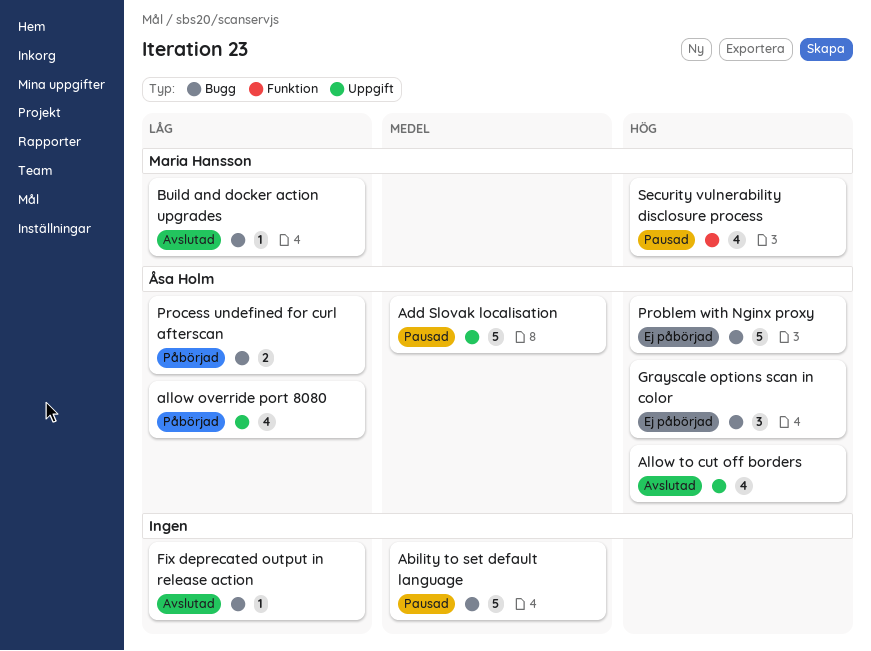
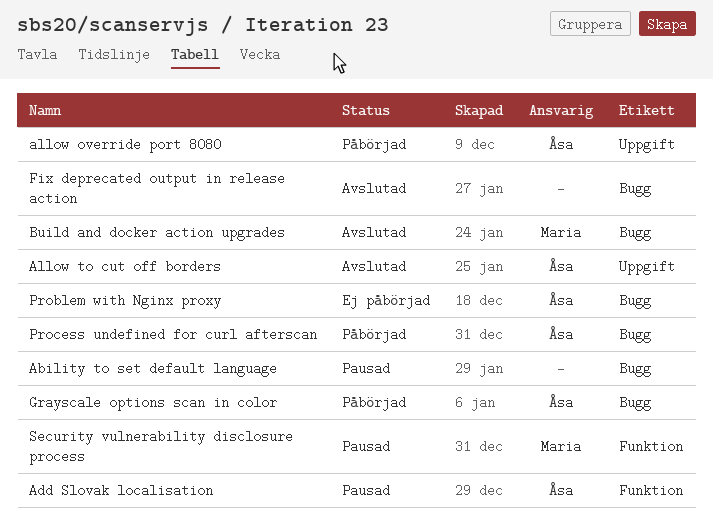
Add Slovak localisation, label: Uppgift -> Funktion
Grayscale options scan in color, status: Ej påbörjad -> Påbörjad

